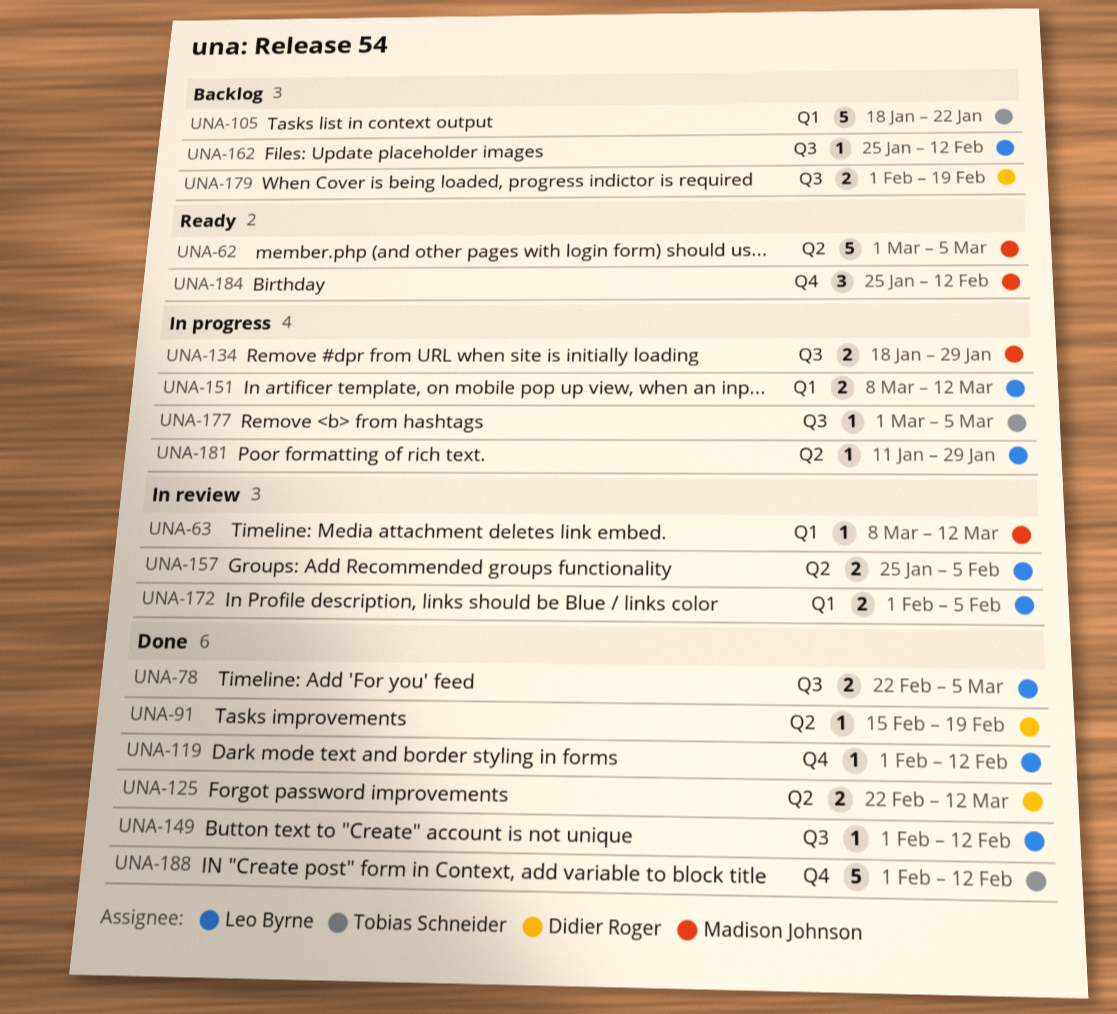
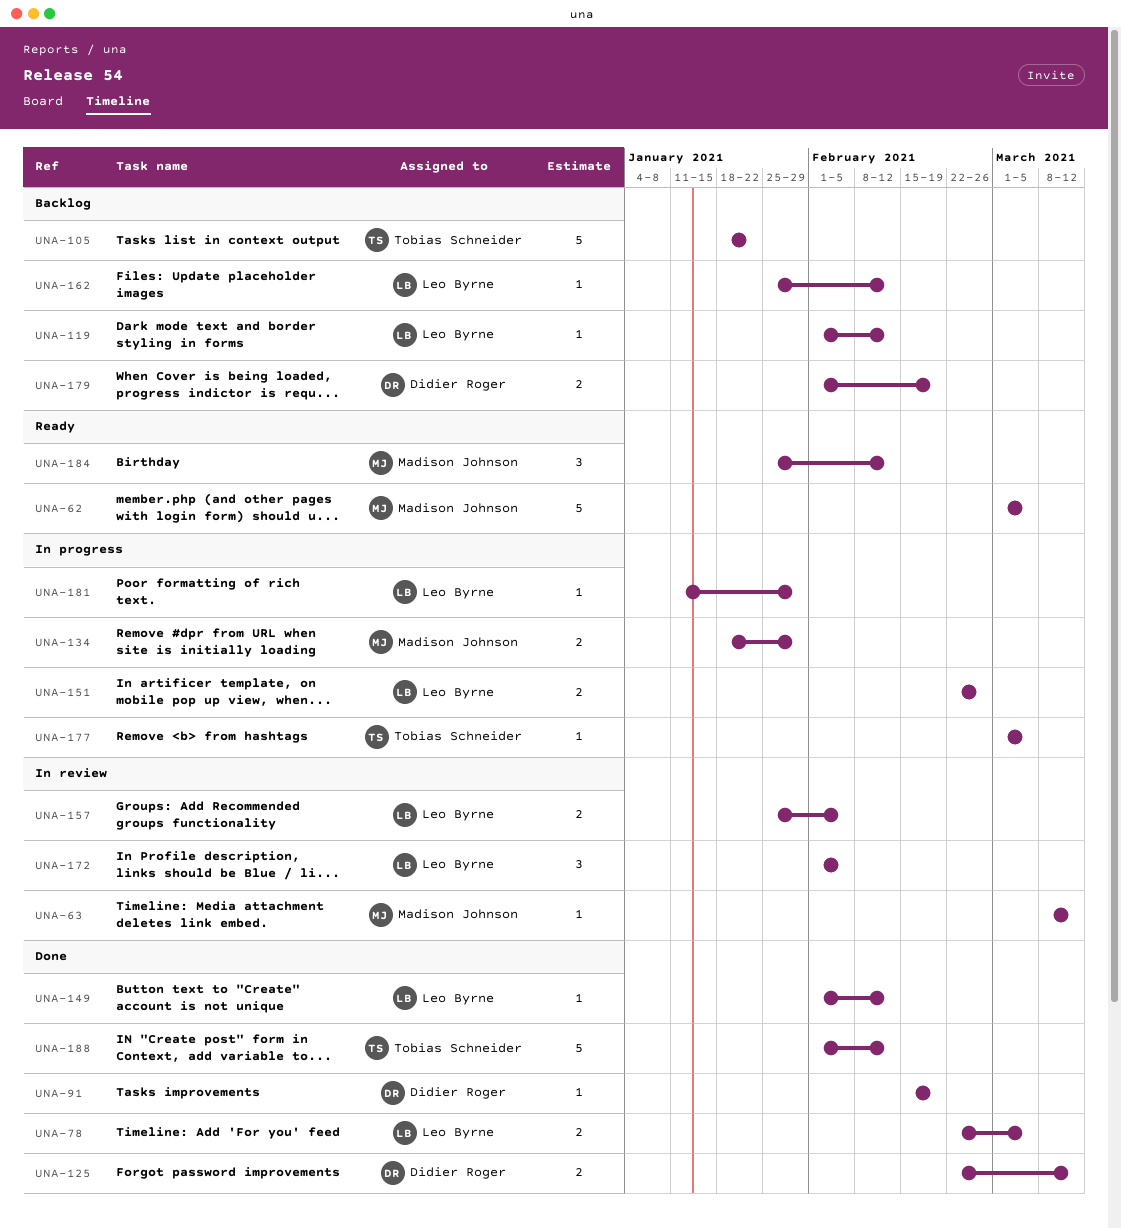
UNA-119, status: Done -> Backlog
UNA-151, start: Mar 8 -> Feb 22
UNA-151, due: Mar 12 -> Feb 26
UNA-172, estimate: 2 -> 3

